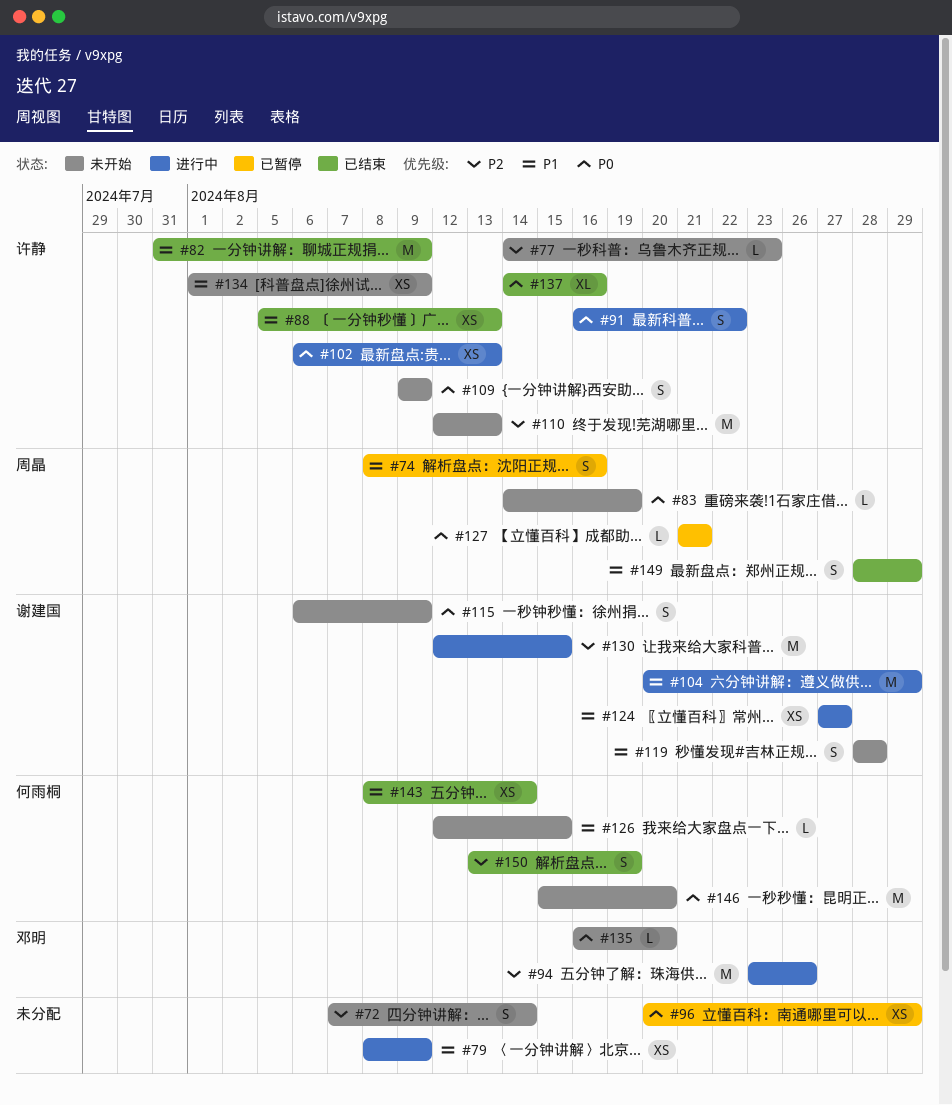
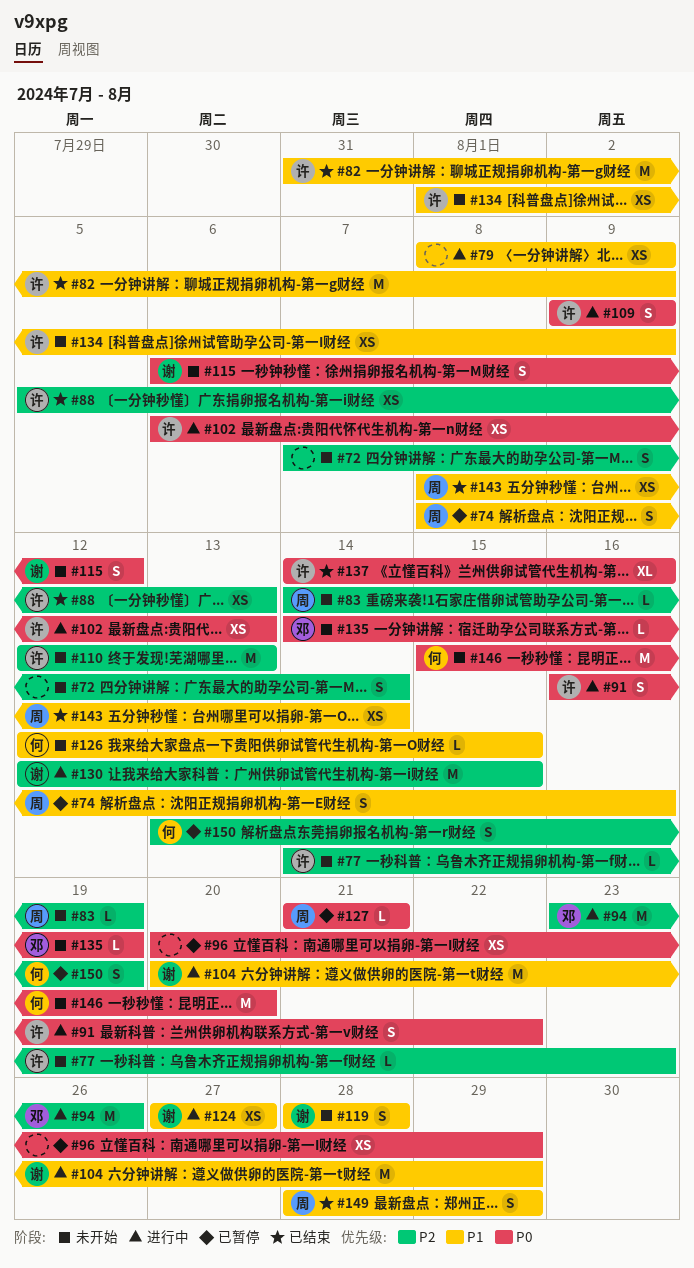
#83, priority: P0 -> P2
#88, priority: P1 -> P2
#109, status: 未开始 -> 进行中
#115, due: Aug 9 -> Aug 12
#135, start: Aug 16 -> Aug 14
#135, due: Aug 20 -> Aug 19
#143, owner: 何雨桐 -> 周晶
#150, status: 已结束 -> 已暂停

